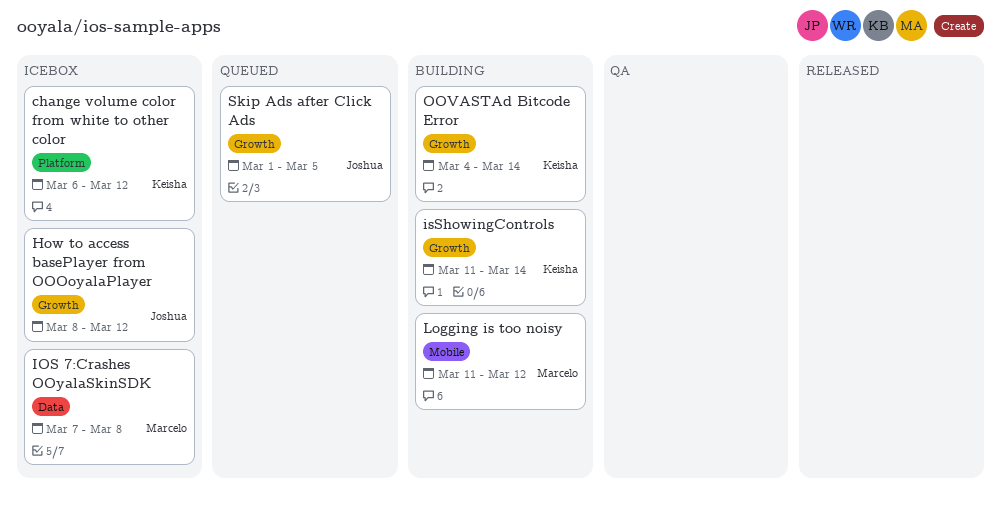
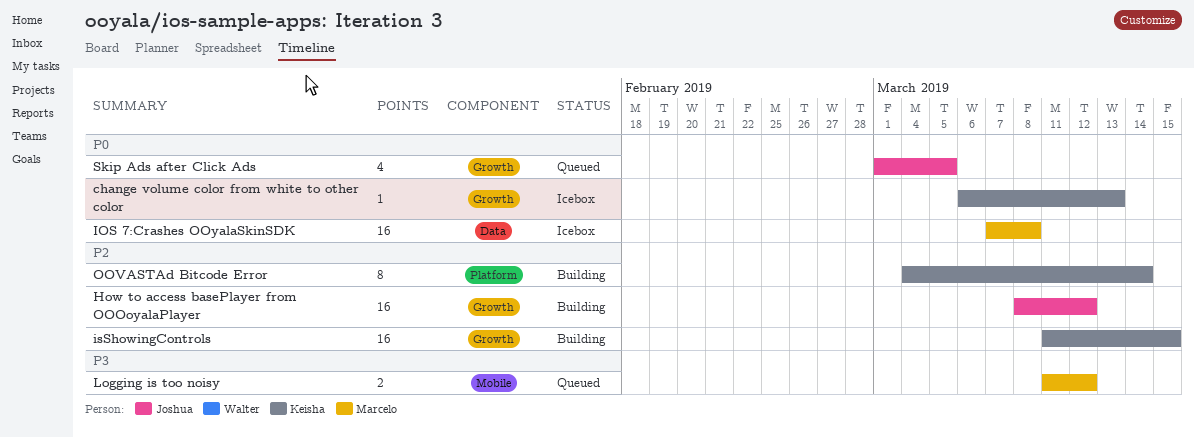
change volume color from white to other color, label: Platform -> Growth
change volume color from white to other color, due: Mar 12 -> Mar 13
How to access basePlayer from OOOoyalaPlayer, status: Icebox -> Building
isShowingControls, due: Mar 14 -> Mar 15
Logging is too noisy, status: Building -> Queued
OOVASTAd Bitcode Error, label: Growth -> Platform

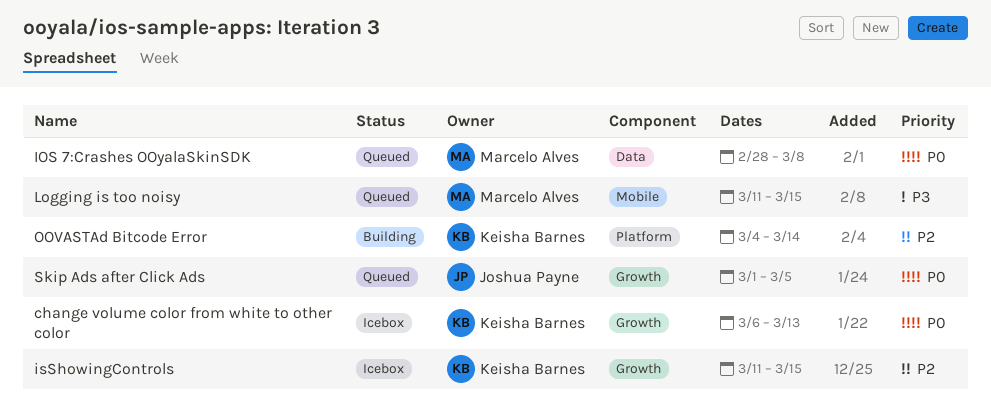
How to access basePlayer from OOOoyalaPlayer: present -> none
IOS 7:Crashes OOyalaSkinSDK, status: Icebox -> Queued
IOS 7:Crashes OOyalaSkinSDK, start: Mar 7 -> Feb 28
isShowingControls, status: Building -> Icebox
Logging is too noisy, due: Mar 12 -> Mar 15

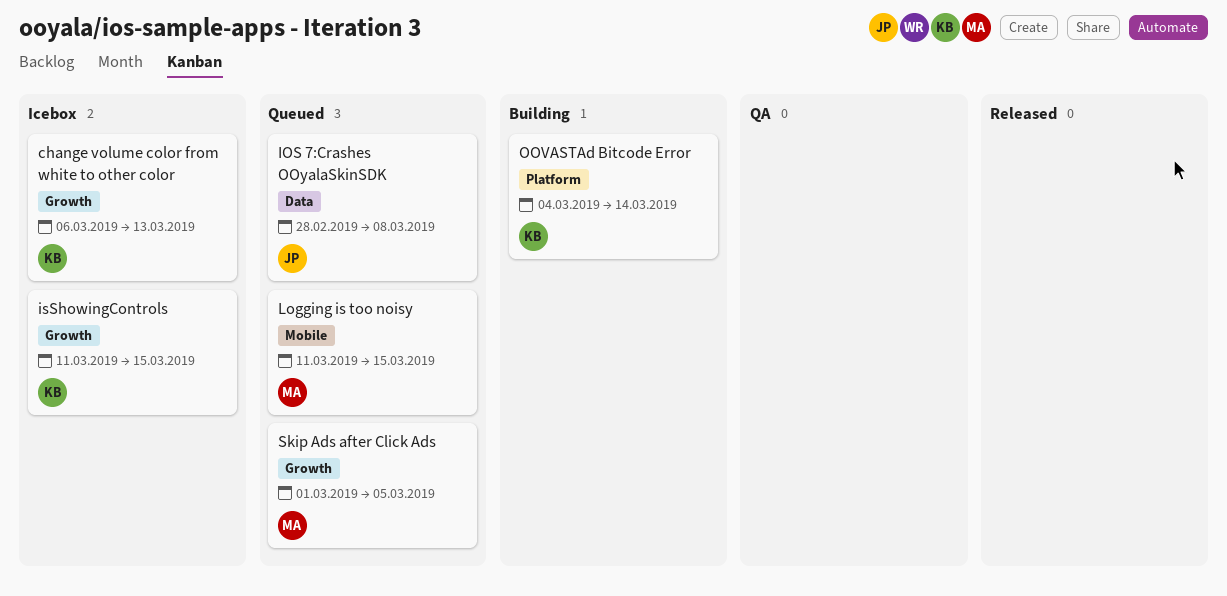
IOS 7:Crashes OOyalaSkinSDK, owner: Marcelo Alves -> Joshua Payne
Skip Ads after Click Ads, owner: Joshua Payne -> Marcelo Alves

